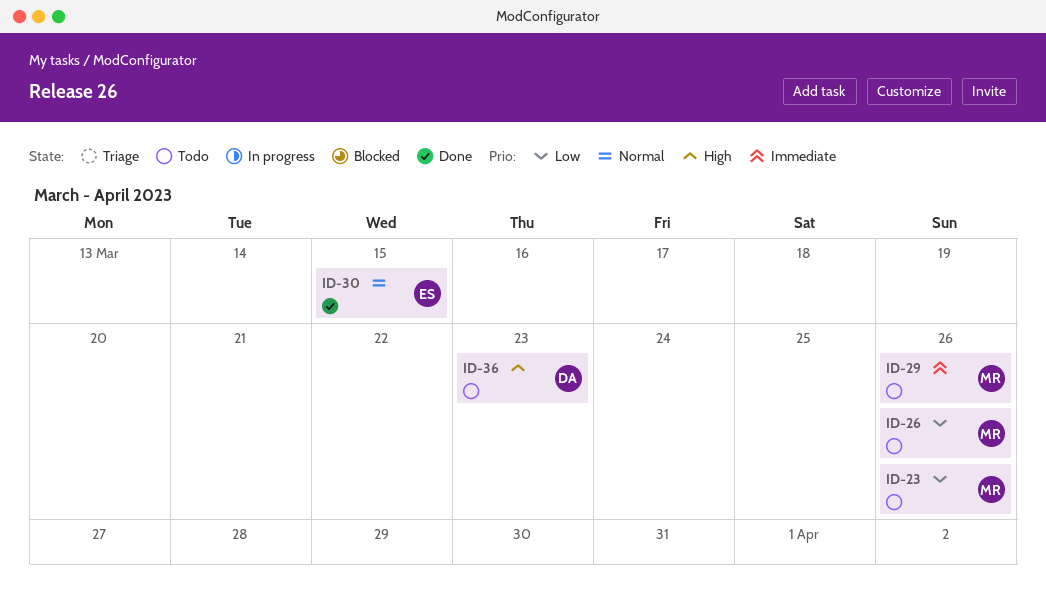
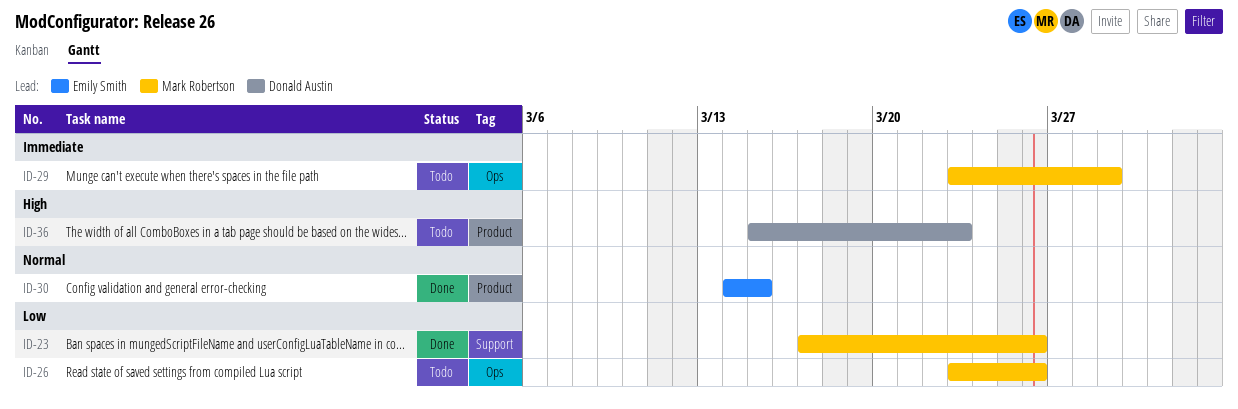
ID-23, status: Todo -> Done
ID-29, due: Mar 26 -> Mar 29

